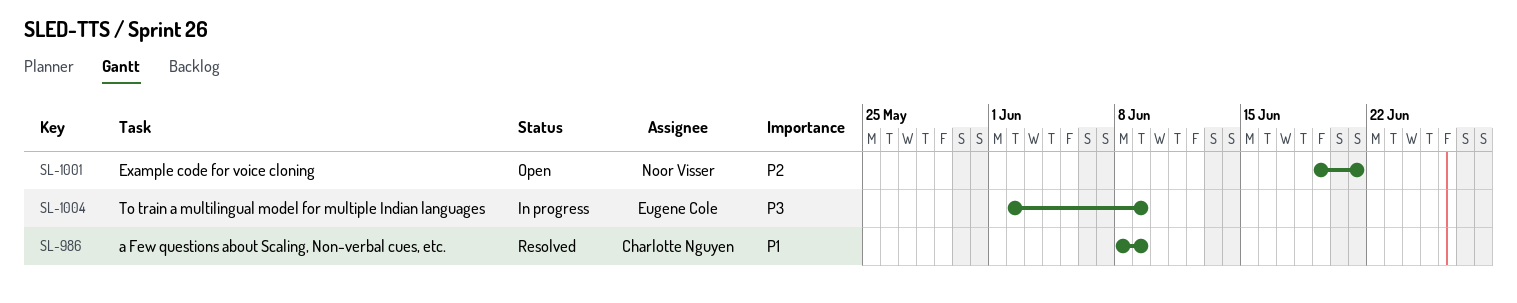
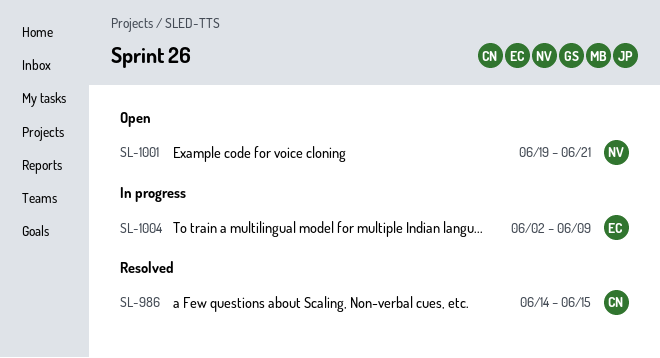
SL-986, start: Jun 8 -> Jun 14
SL-986, due: Jun 9 -> Jun 15

